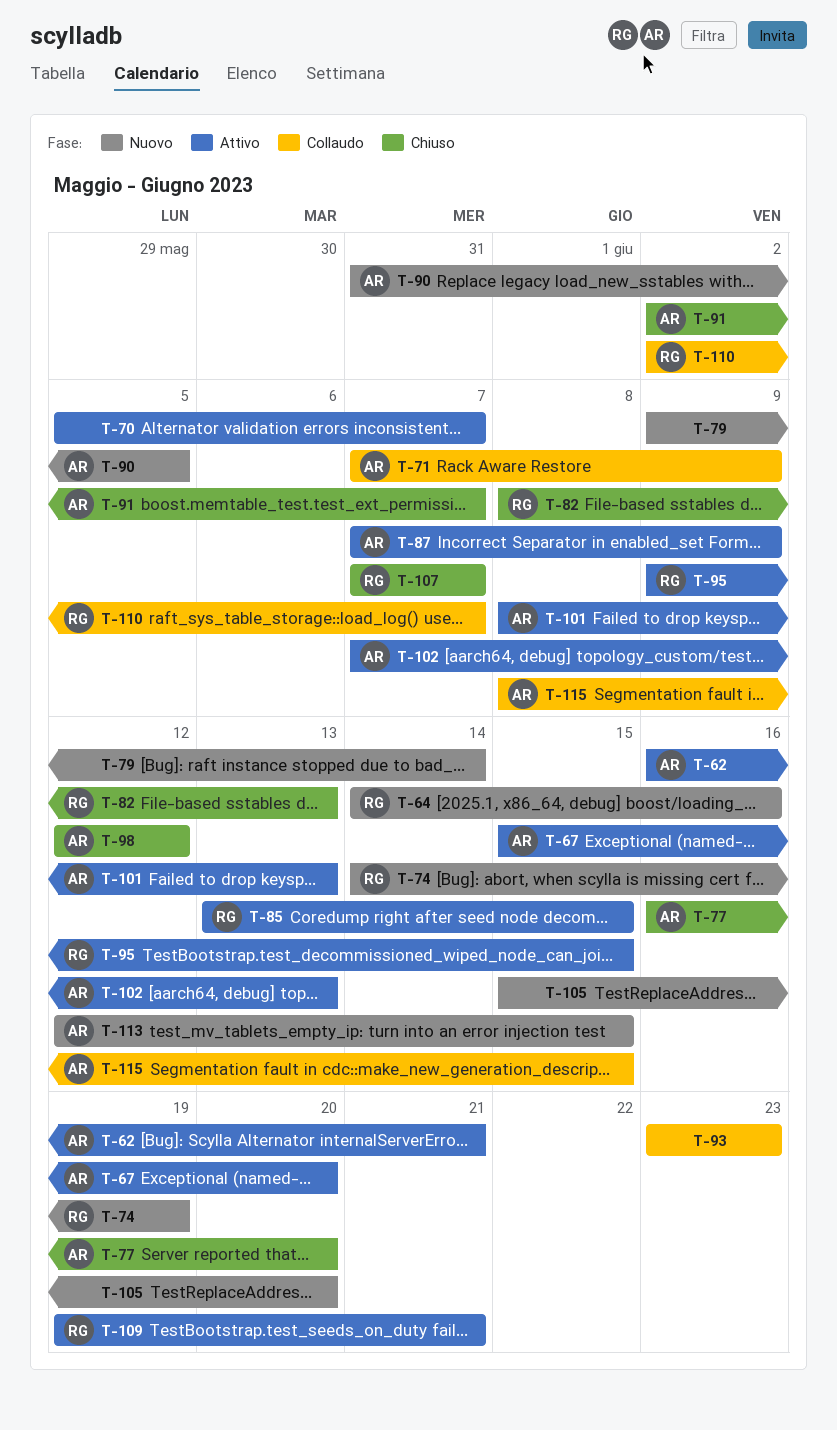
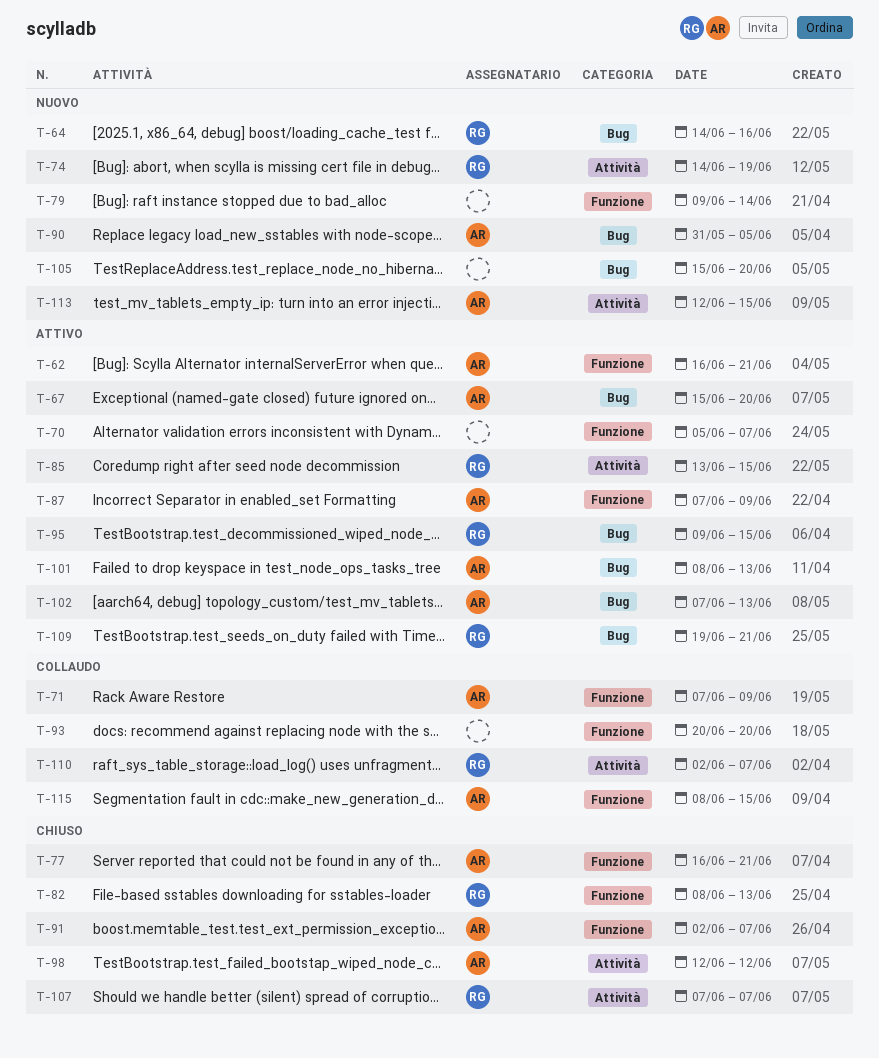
T-77, due: Jun 20 -> Jun 21
T-93, start: Jun 23 -> Jun 20
T-93, due: Jun 23 -> Jun 20

